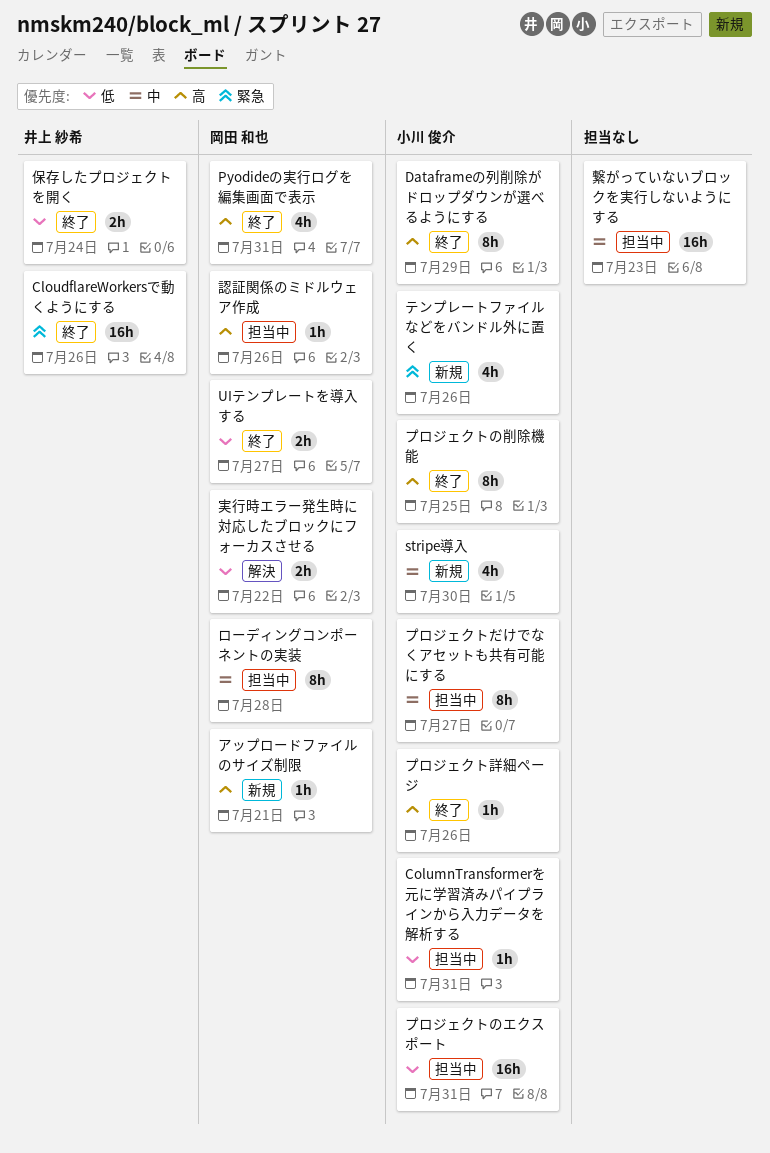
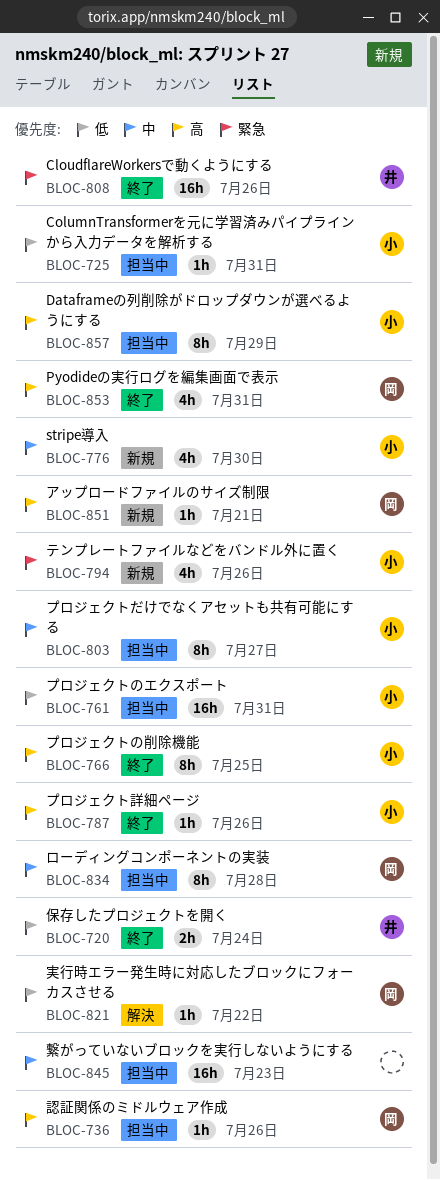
Dataframeの列削除がドロップダウンが選べるようにする, status: 終了 -> 担当中
UIテンプレートを導入する: present -> none
実行時エラー発生時に対応したブロックにフォーカスさせる, estimate: 2h -> 1h

